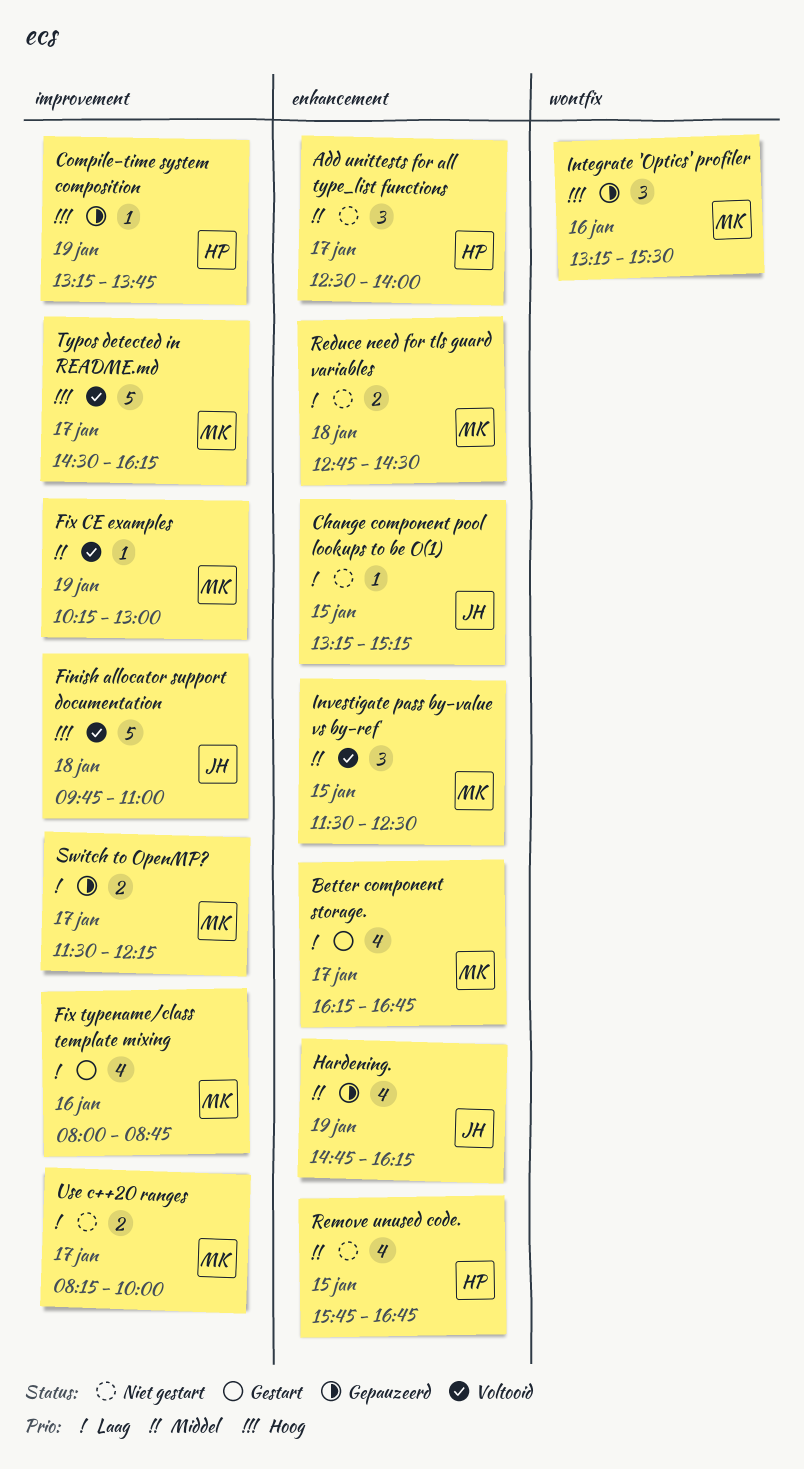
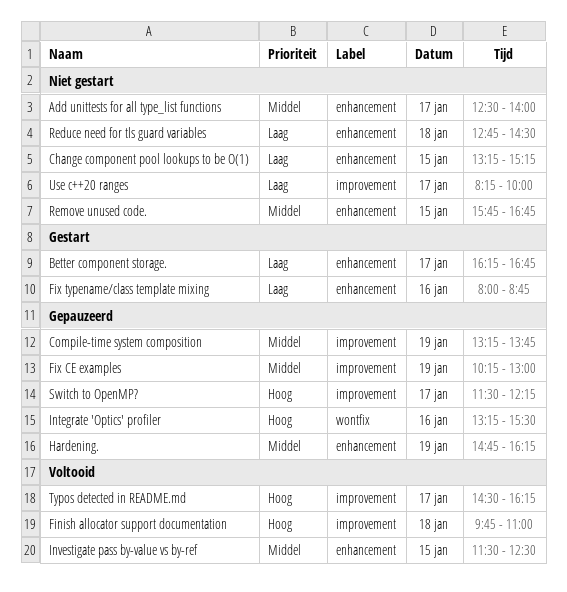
Compile-time system composition, priority: Hoog -> Middel
Fix CE examples, status: Voltooid -> Gepauzeerd
Fix typename/class template mixing, label: improvement -> enhancement
Switch to OpenMP?, priority: Laag -> Hoog

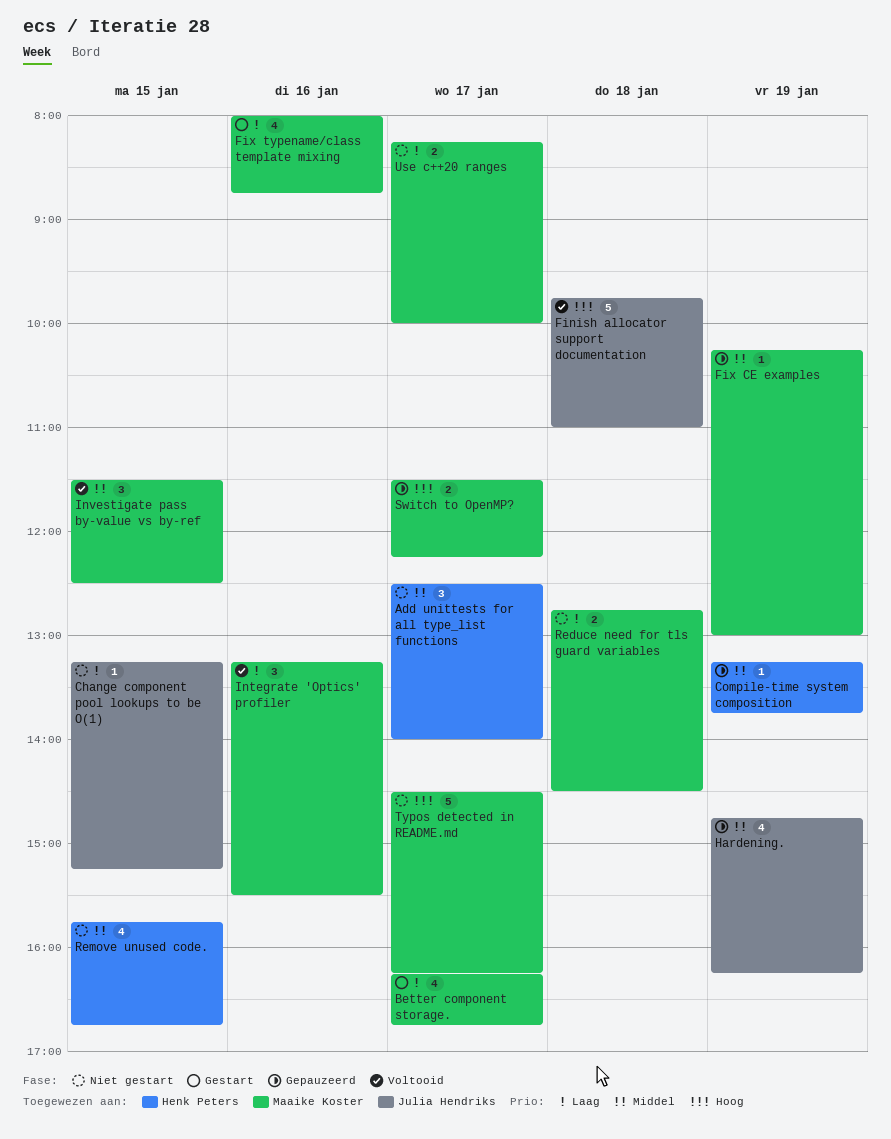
Integrate 'Optics' profiler, status: Gepauzeerd -> Voltooid
Integrate 'Optics' profiler, priority: Hoog -> Laag
Typos detected in README.md, status: Voltooid -> Niet gestart

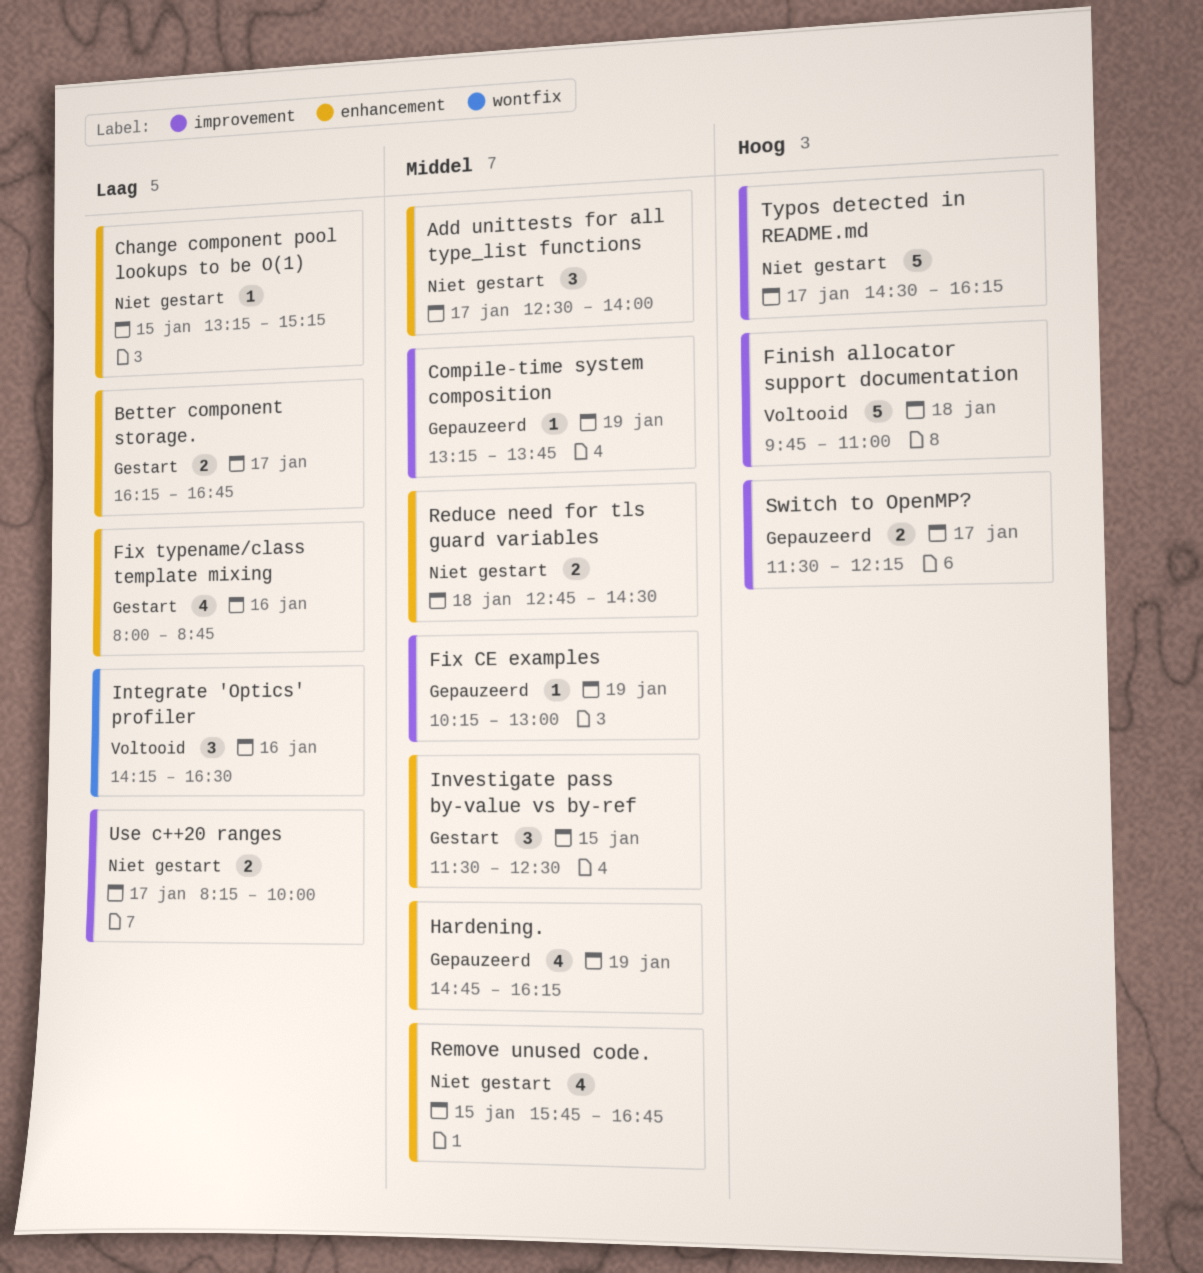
Better component storage., estimate: 4 -> 2
Integrate 'Optics' profiler, begins: 13:15 -> 14:15
Integrate 'Optics' profiler, ends: 15:30 -> 16:30
Investigate pass by-value vs by-ref, status: Voltooid -> Gestart
Reduce need for tls guard variables, priority: Laag -> Middel

